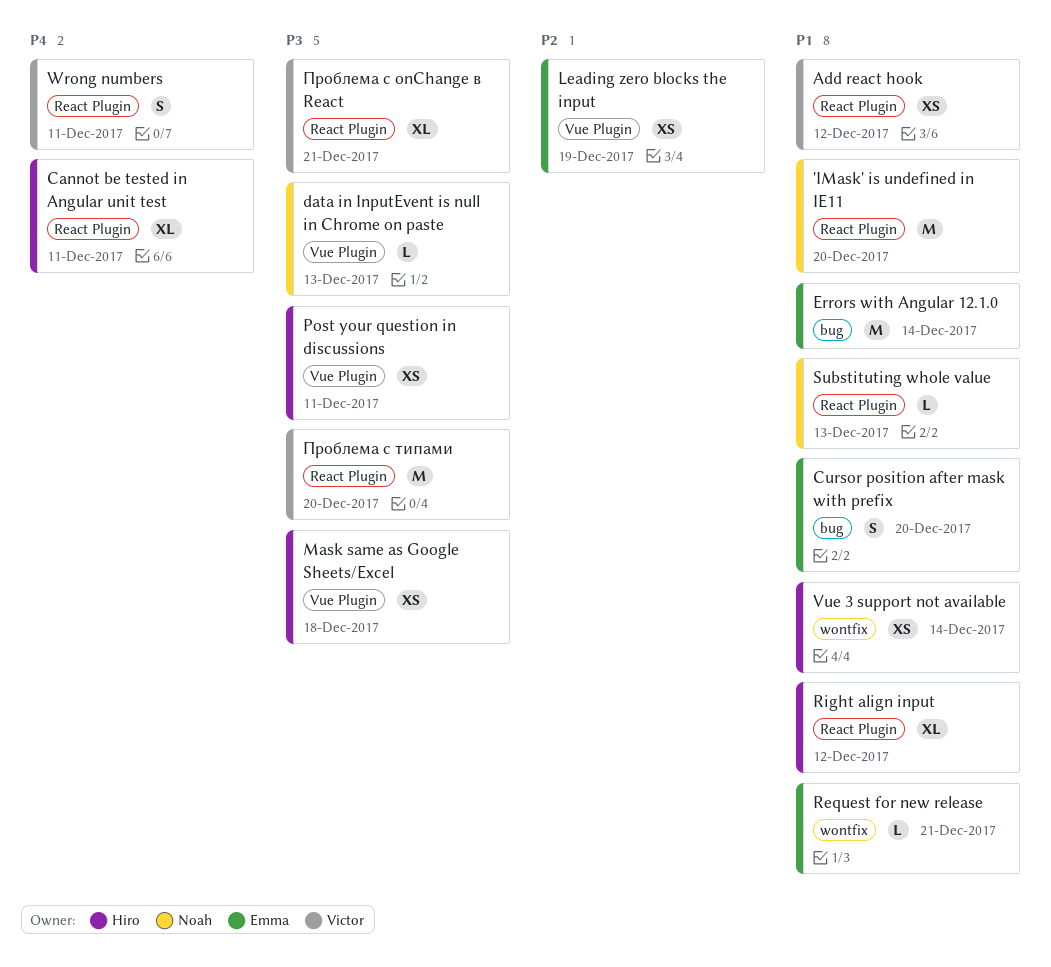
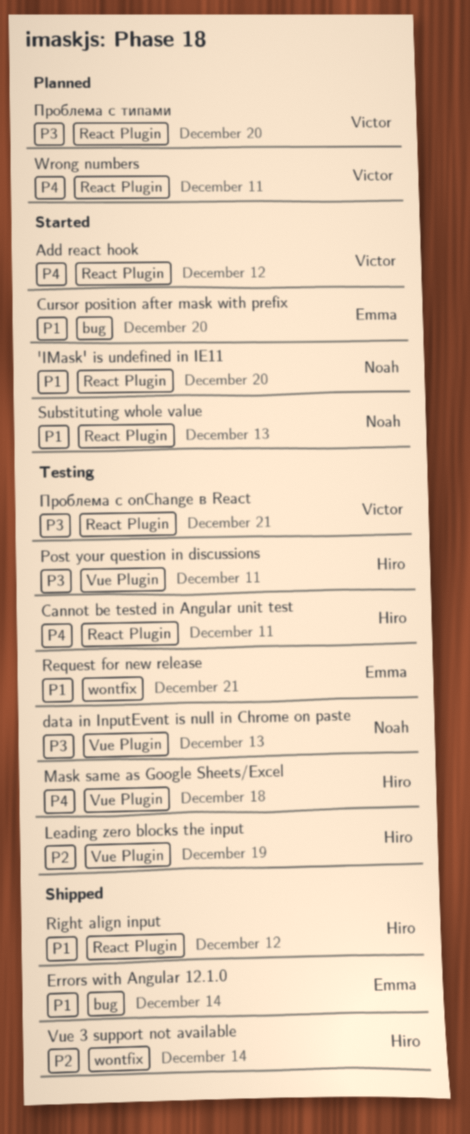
Add react hook, priority: P1 -> P4
Leading zero blocks the input, owner: Emma -> Hiro
Mask same as Google Sheets/Excel, priority: P3 -> P4
Vue 3 support not available, priority: P1 -> P2

